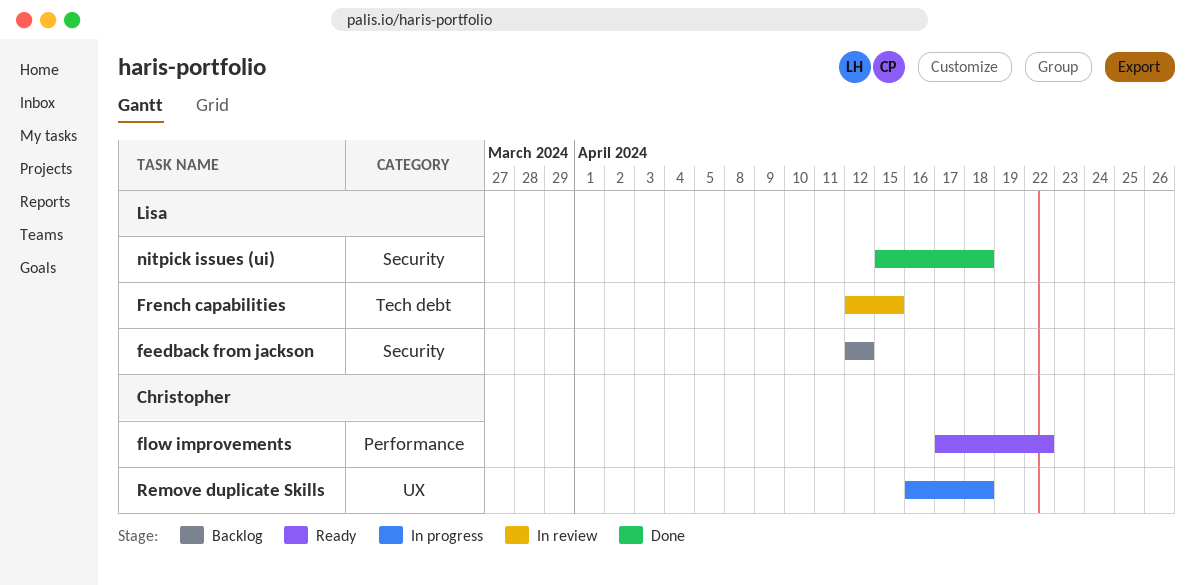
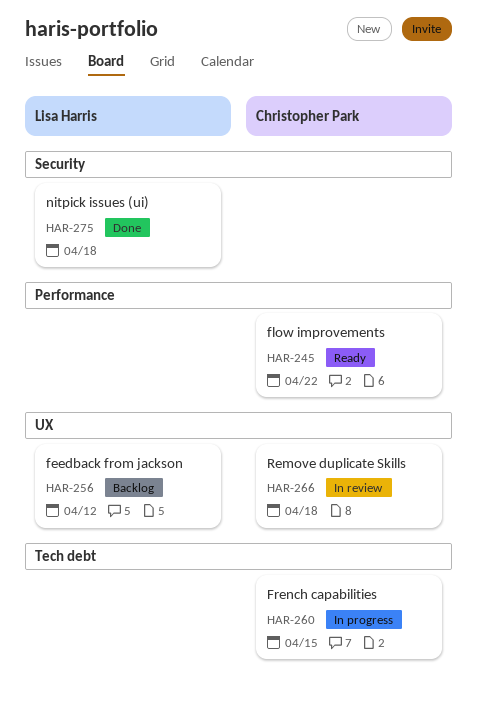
feedback from jackson, label: Security -> UX
French capabilities, status: In review -> In progress
French capabilities, owner: Lisa Harris -> Christopher Park
Remove duplicate Skills, status: In progress -> In review

